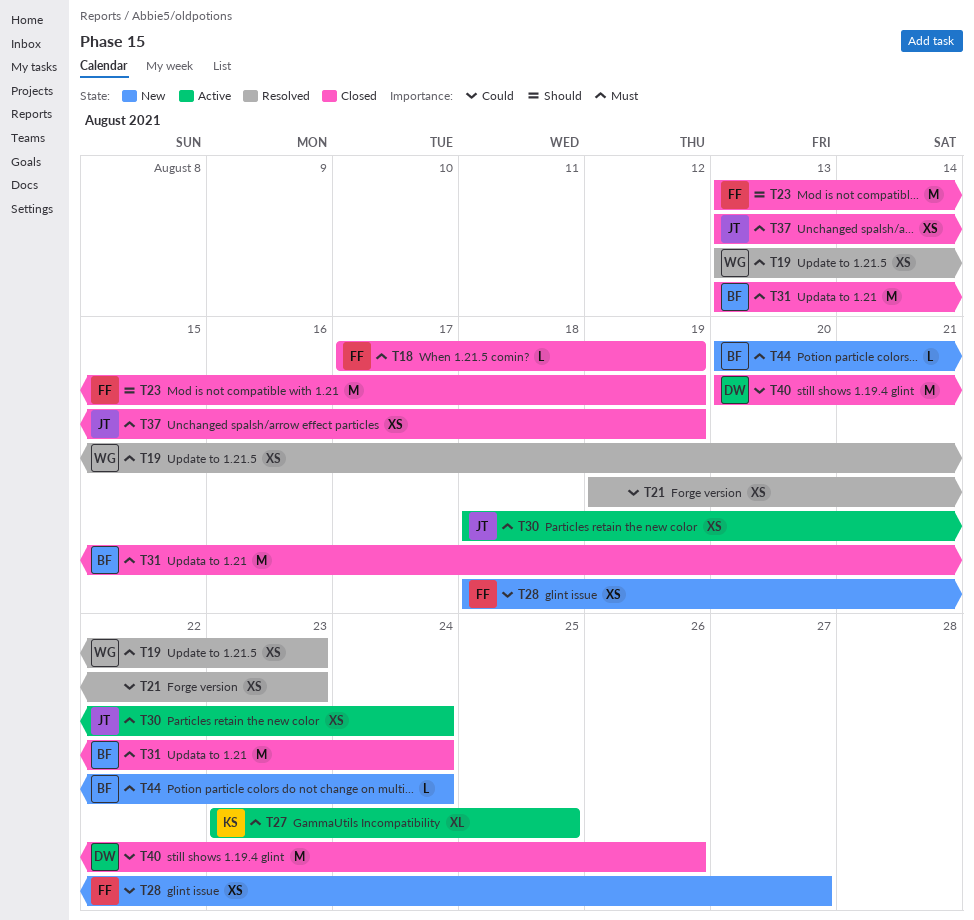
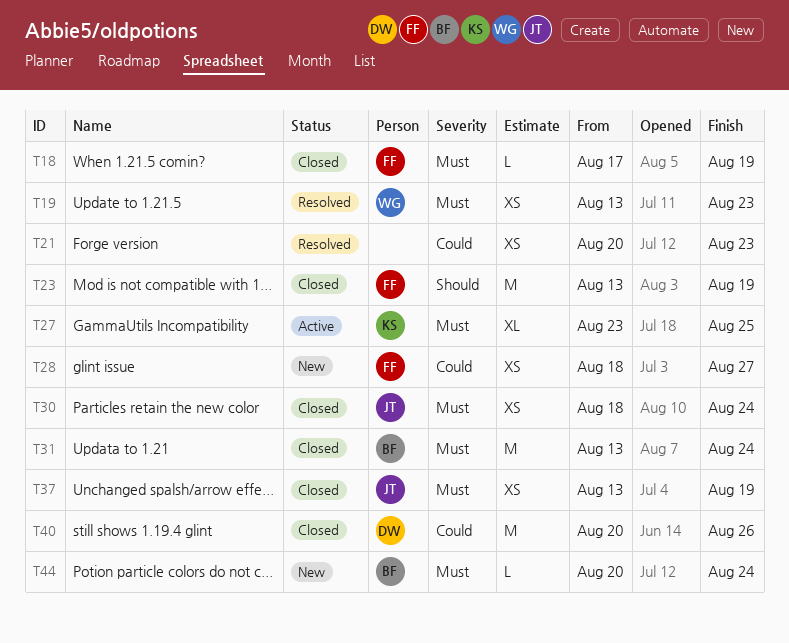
T21, start: Aug 19 -> Aug 20
T30, status: Active -> Closed

